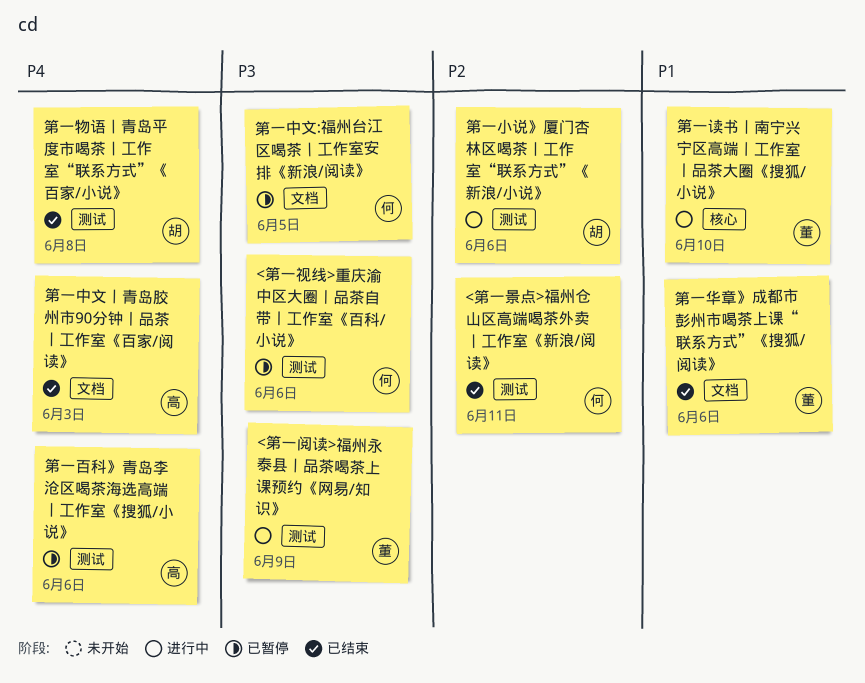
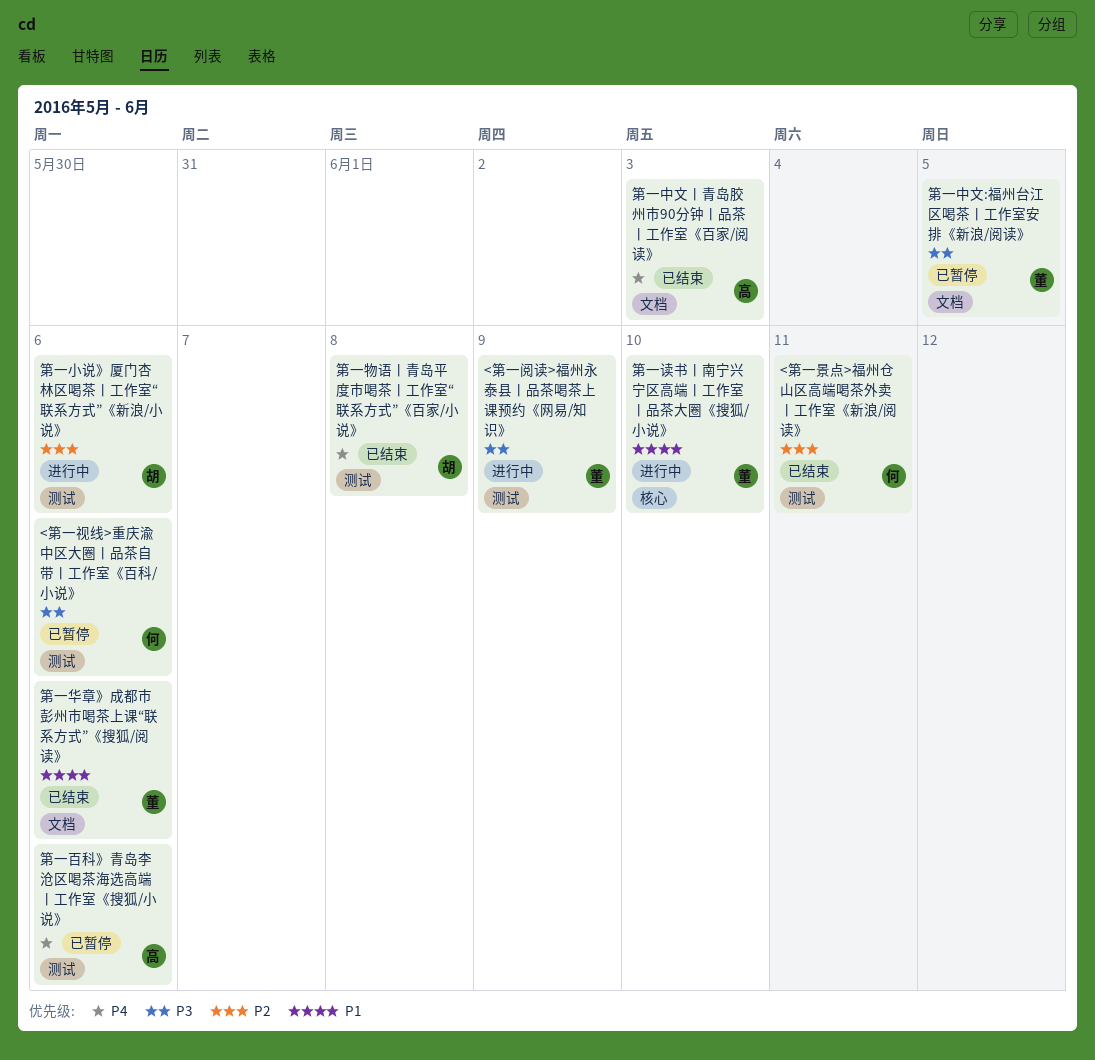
第一中文:福州台江区喝茶丨工作室安排《新浪/阅读》, owner: 何 -> 董

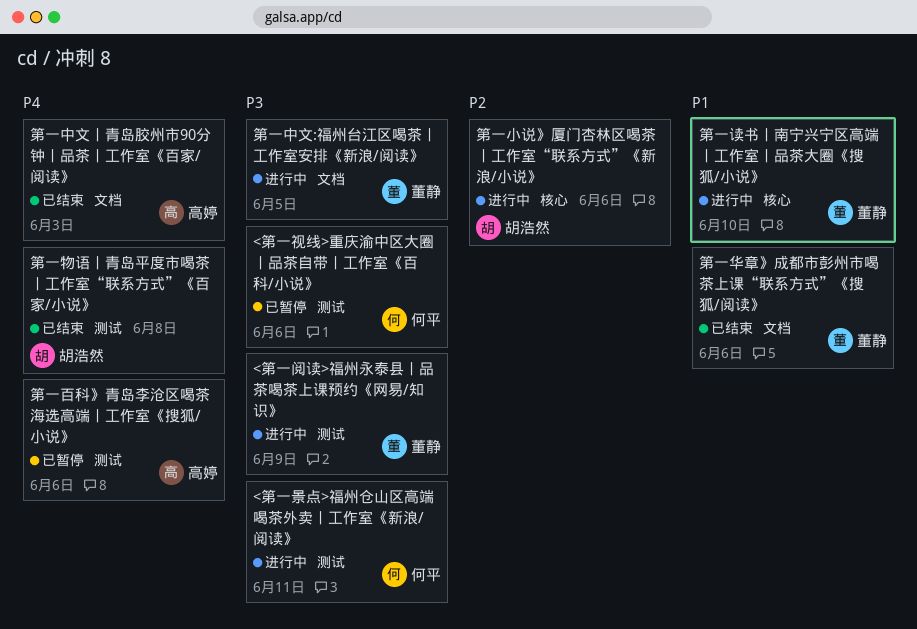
<第一景点>福州仓山区高端喝茶外卖丨工作室《新浪/阅读》, status: 已结束 -> 进行中
<第一景点>福州仓山区高端喝茶外卖丨工作室《新浪/阅读》, priority: P2 -> P3
第一中文:福州台江区喝茶丨工作室安排《新浪/阅读》, status: 已暂停 -> 进行中
第一小说》厦门杏林区喝茶丨工作室“联系方式”《新浪/小说》, label: 测试 -> 核心

